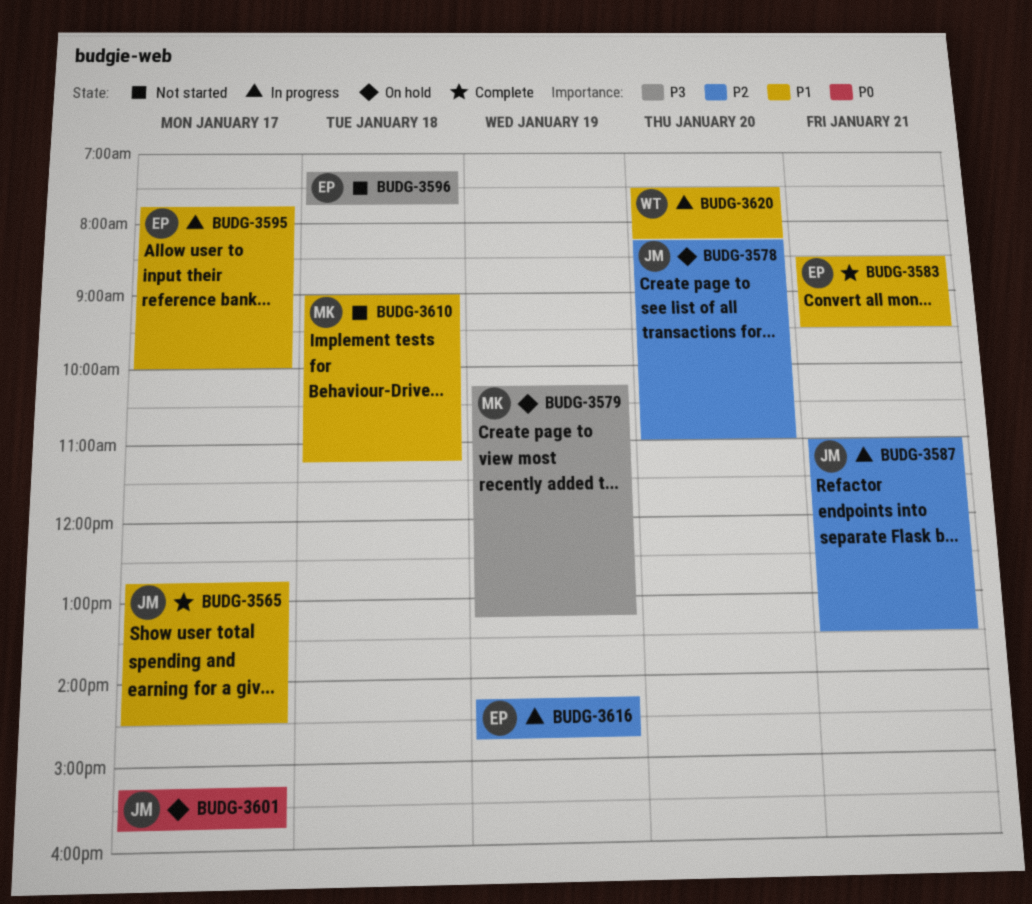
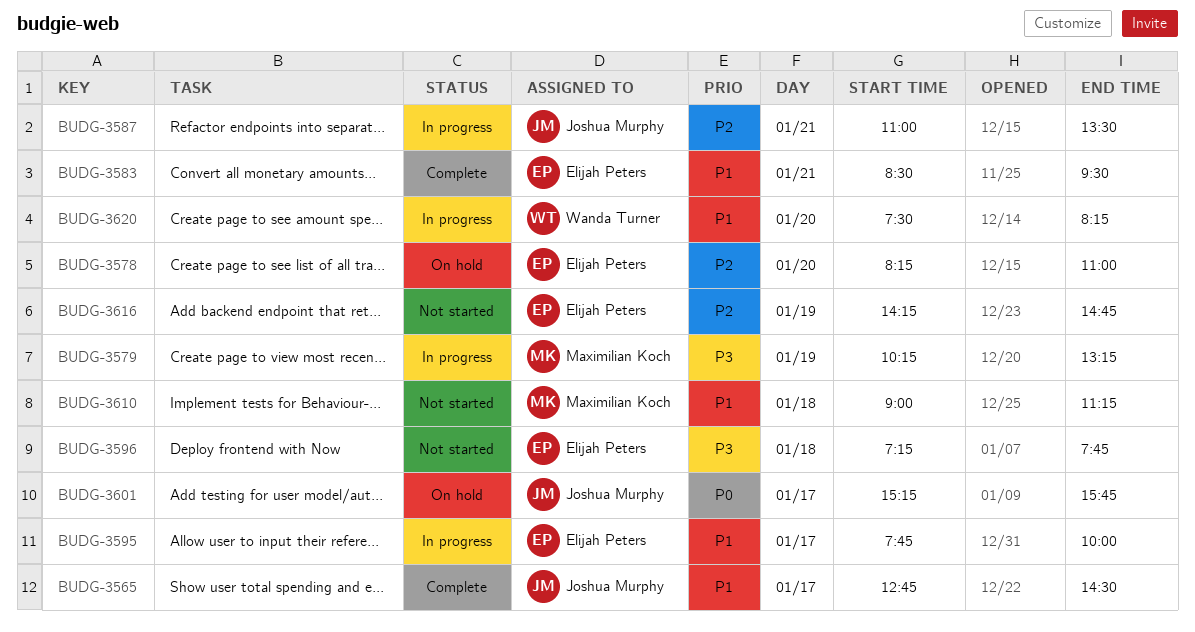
BUDG-3578, owner: Joshua Murphy -> Elijah Peters
BUDG-3579, status: On hold -> In progress
BUDG-3616, status: In progress -> Not started

